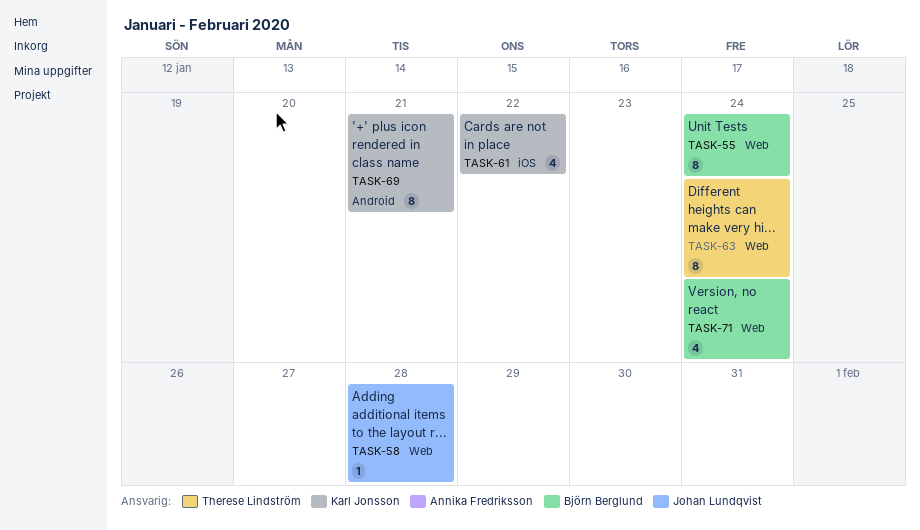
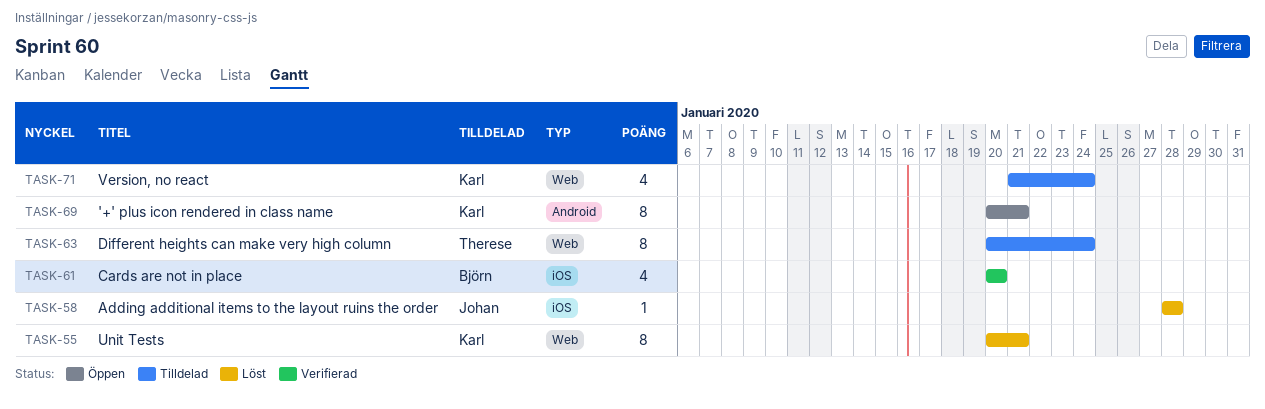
TASK-55, owner: Björn Berglund -> Karl Jonsson
TASK-55, due: Jan 24 -> Jan 21
TASK-58, label: Web -> iOS
TASK-61, owner: Karl Jonsson -> Björn Berglund
TASK-61, due: Jan 22 -> Jan 20
TASK-71, owner: Björn Berglund -> Karl Jonsson

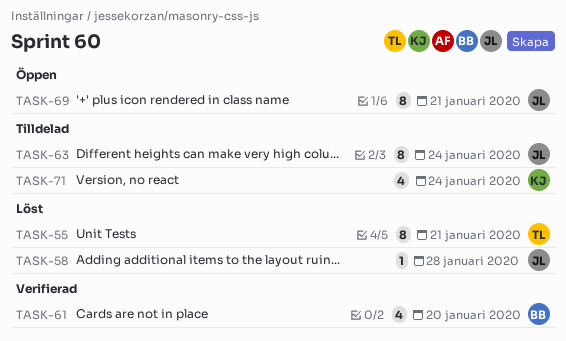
TASK-55, owner: Karl -> Therese
TASK-63, owner: Therese -> Johan
TASK-69, owner: Karl -> Johan

